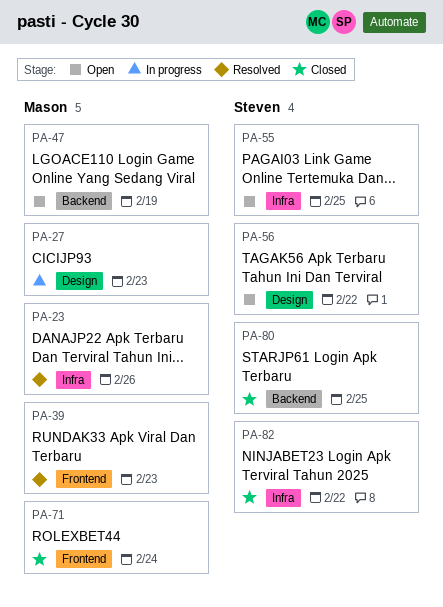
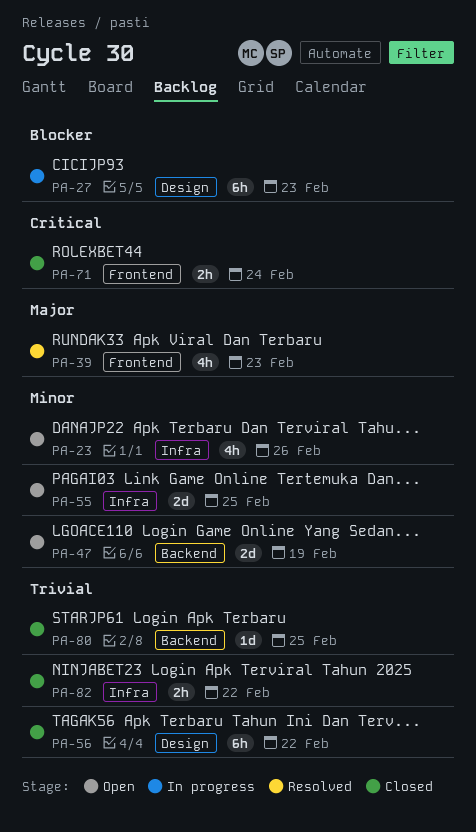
PA-23, status: Resolved -> Open
PA-56, status: Open -> Closed

